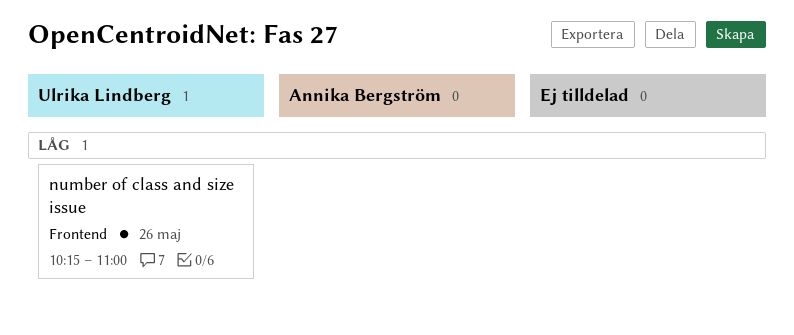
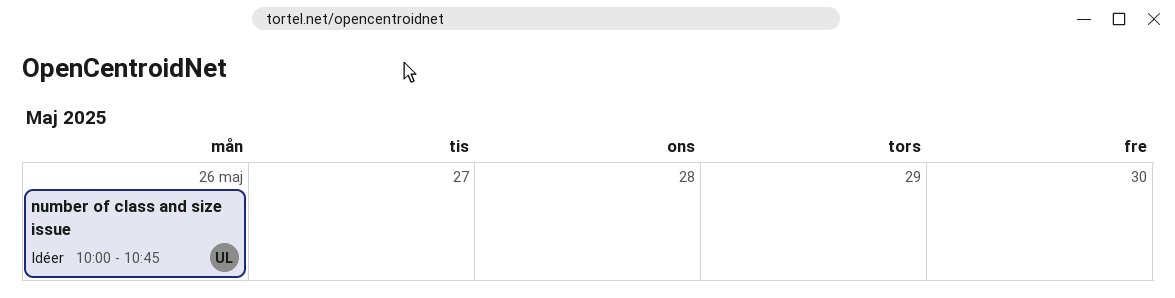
number of class and size issue, begins: 10:15 -> 10:00
number of class and size issue, ends: 11:00 -> 10:45

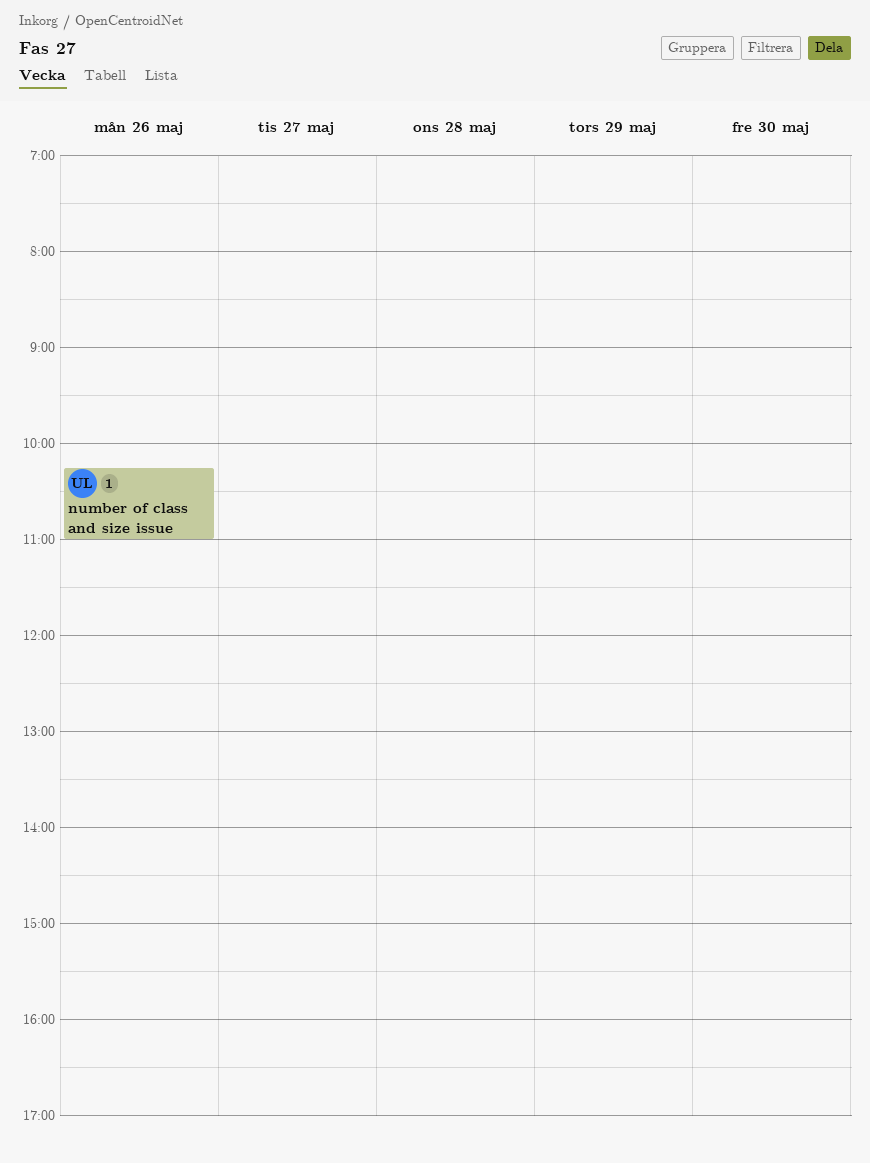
number of class and size issue, begins: 10:00 -> 10:15
number of class and size issue, ends: 10:45 -> 11:00

